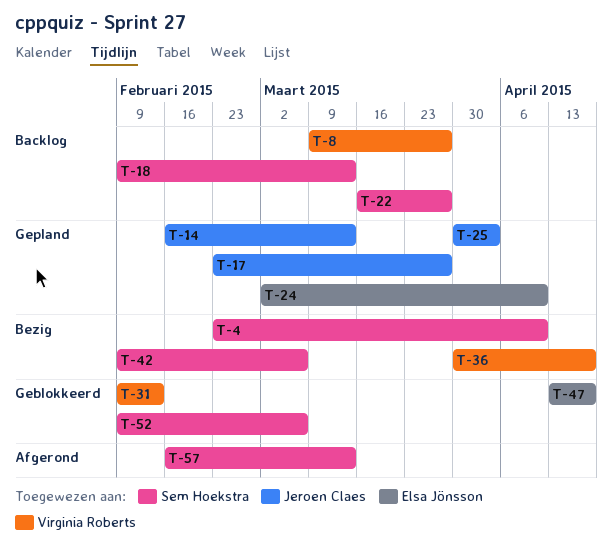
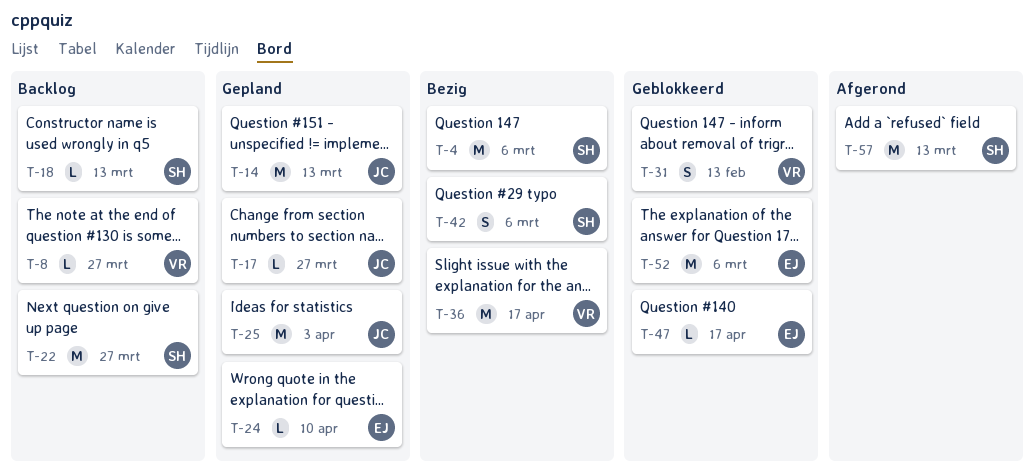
T-4, due: Apr 10 -> Mar 6
T-52, owner: Sem Hoekstra -> Elsa Jönsson

